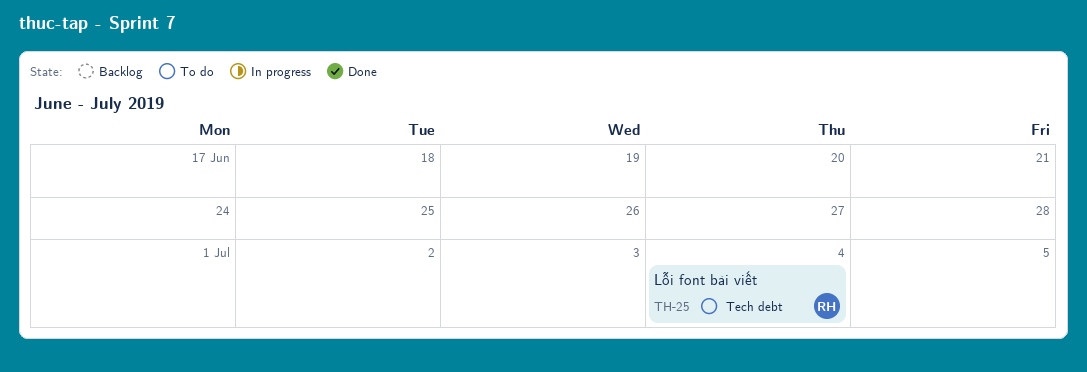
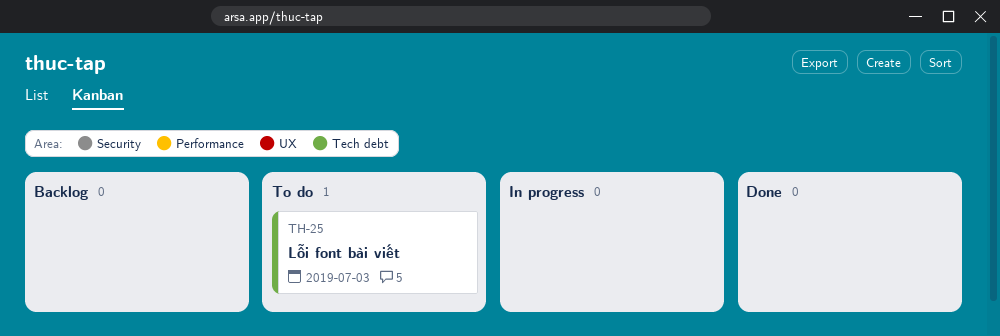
TH-25, due: Jul 4 -> Jul 3

